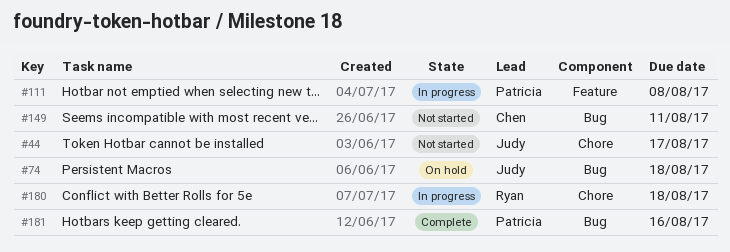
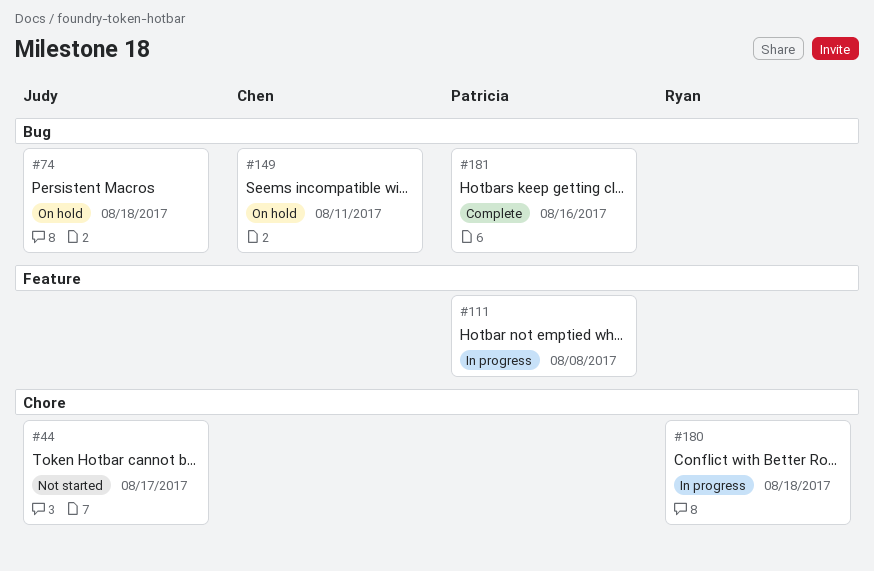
#149, status: Not started -> On hold

